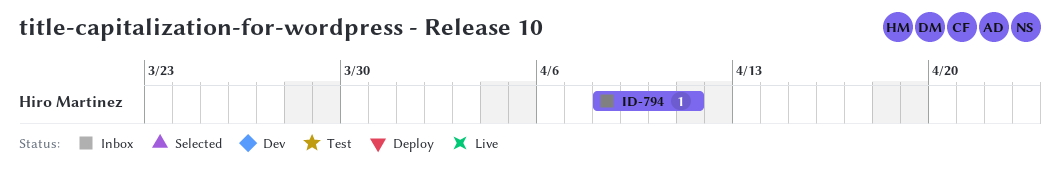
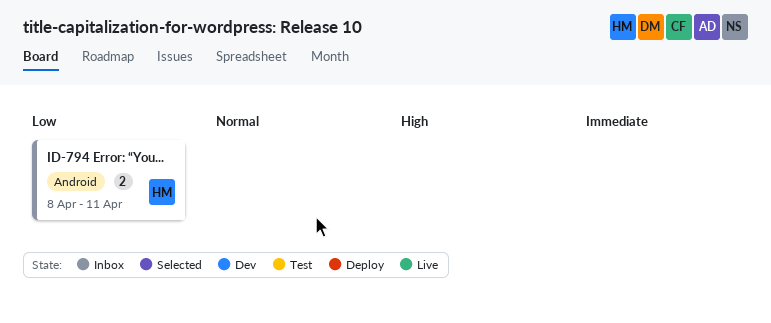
ID-794, estimate: 1 -> 2

